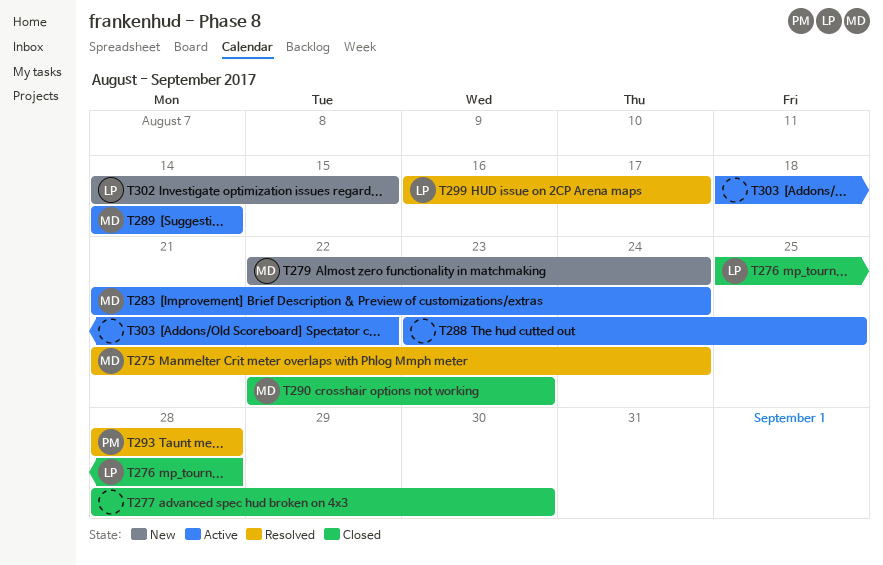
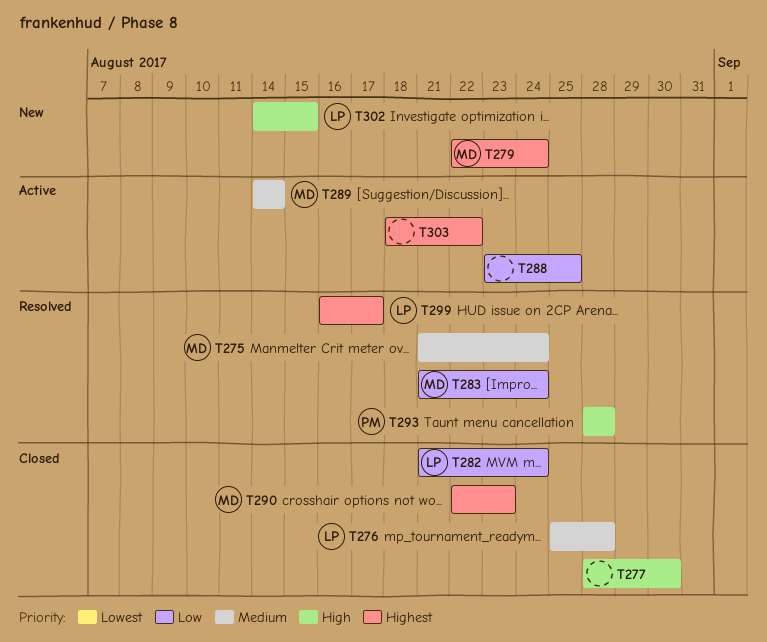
T282: none -> present
T283, status: Active -> Resolved

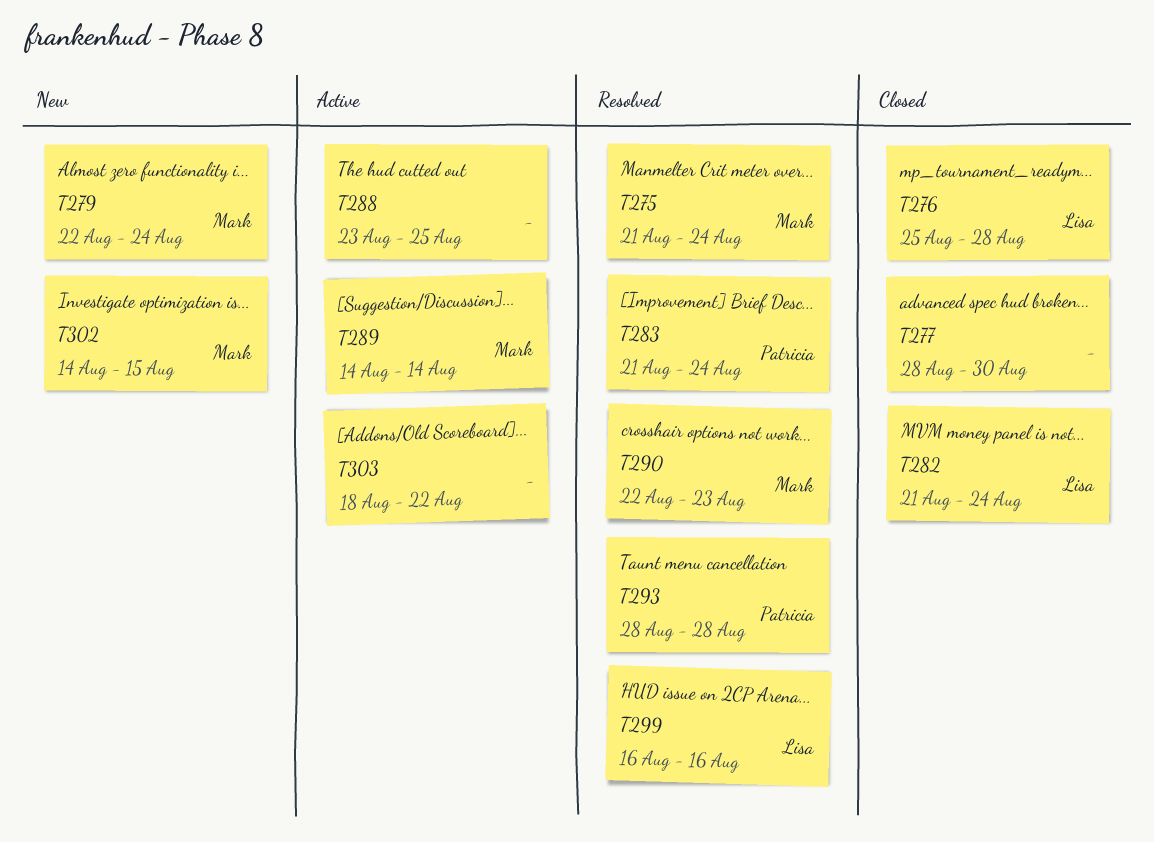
T283, owner: Mark -> Patricia
T290, status: Closed -> Resolved
T299, due: Aug 17 -> Aug 16
T302, owner: Lisa -> Mark

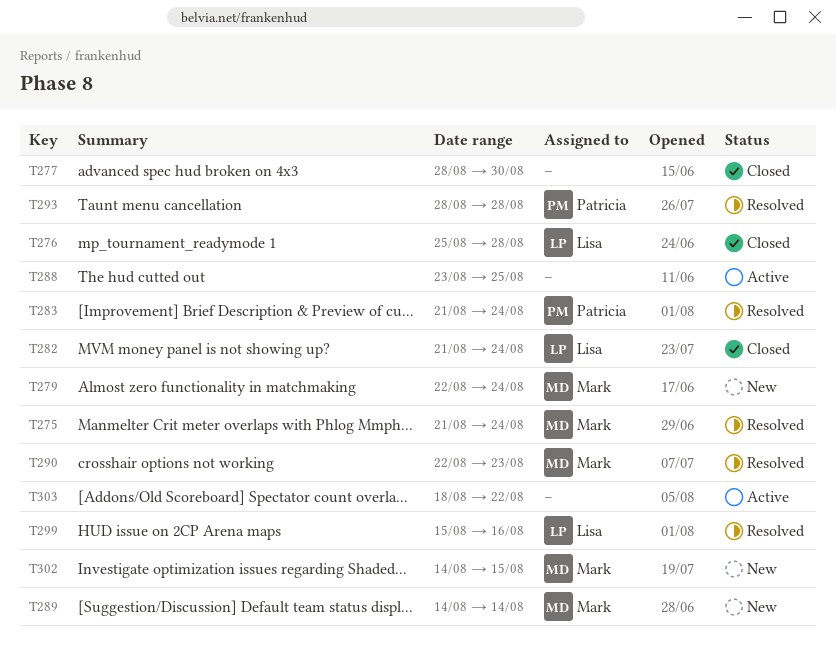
T289, status: Active -> New
T299, start: Aug 16 -> Aug 15

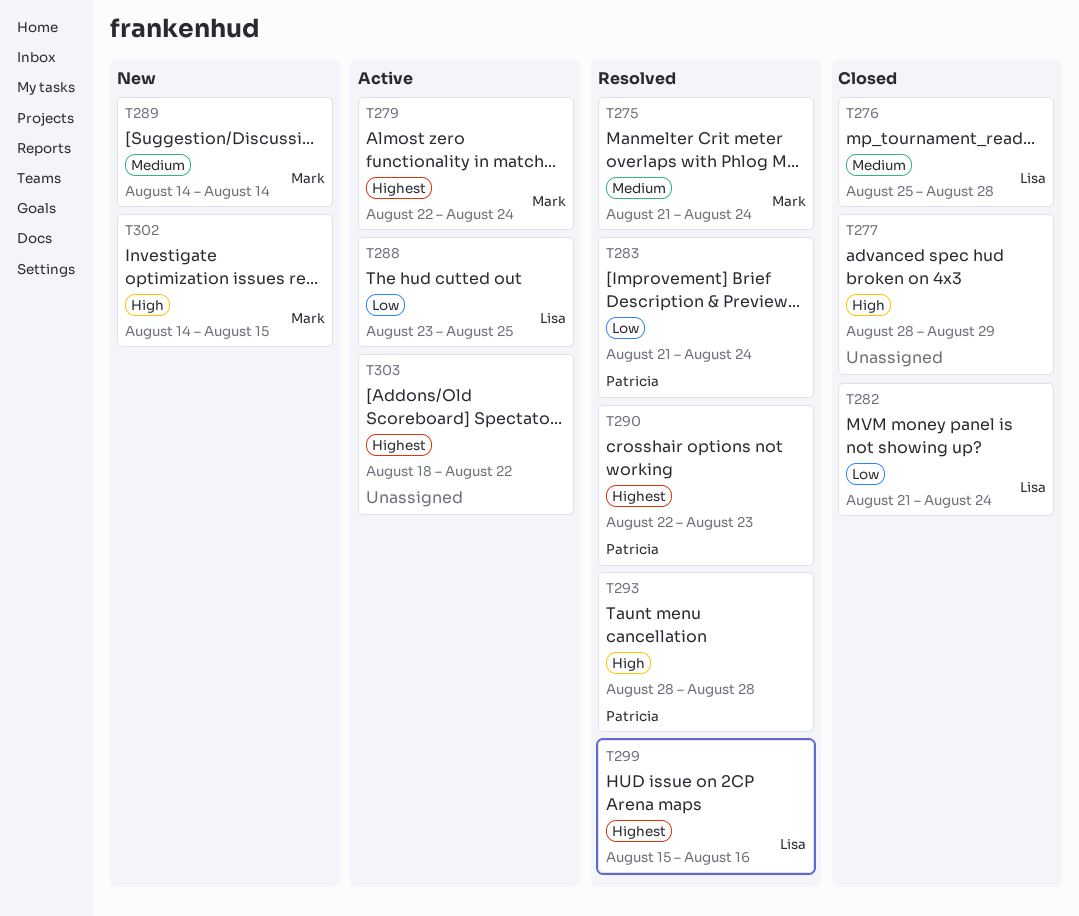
T277, due: Aug 30 -> Aug 29
T279, status: New -> Active
T288, owner: none -> Lisa
T290, owner: Mark -> Patricia

